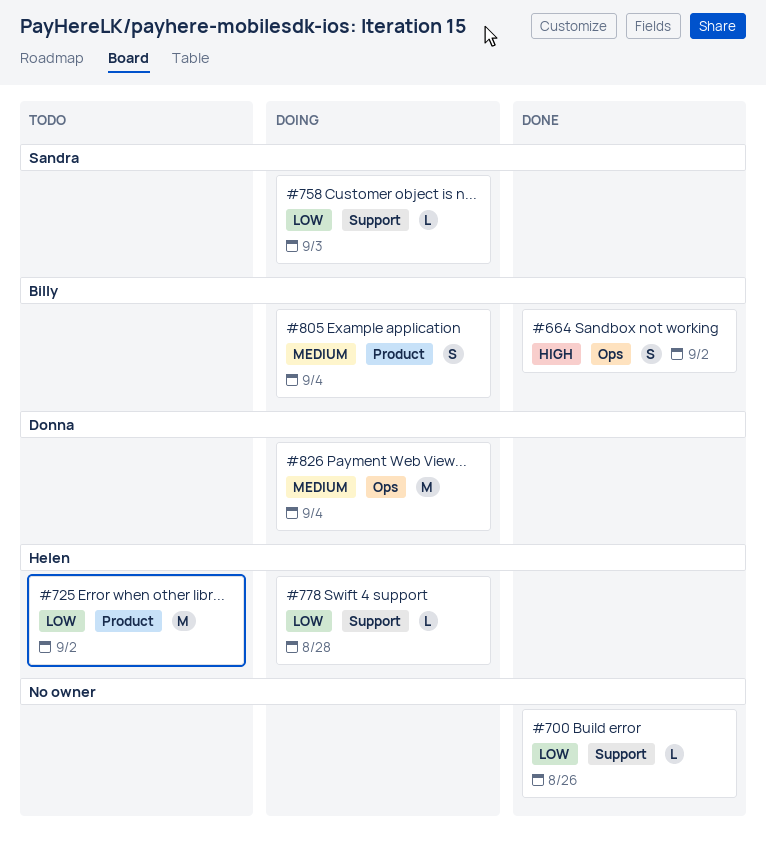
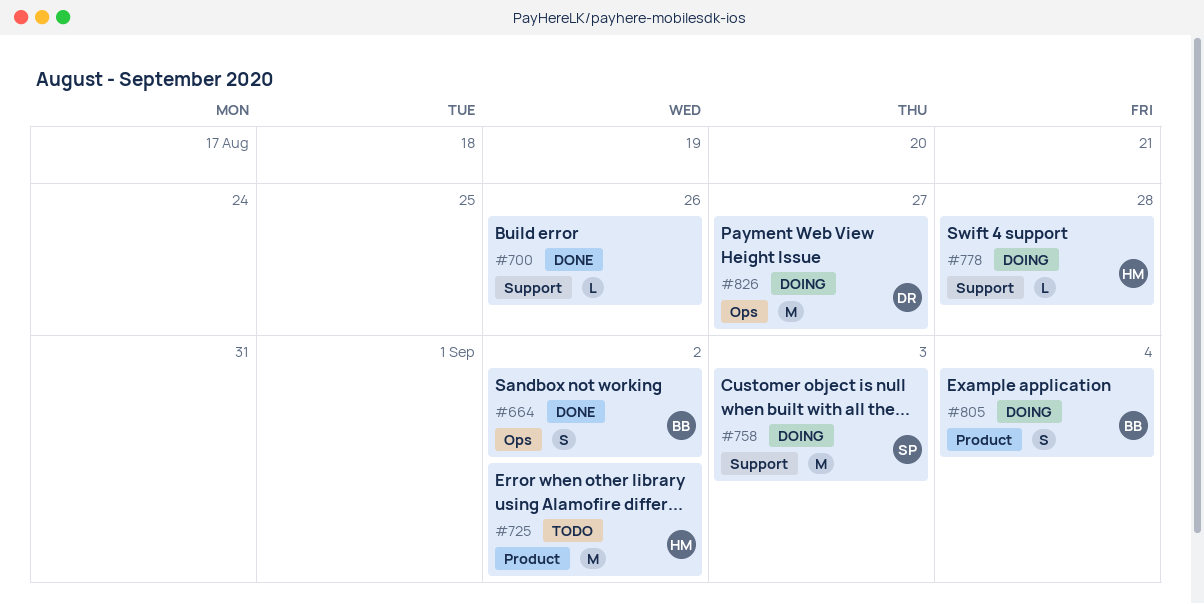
#758, estimate: L -> M
#826, due: Sep 4 -> Aug 27

